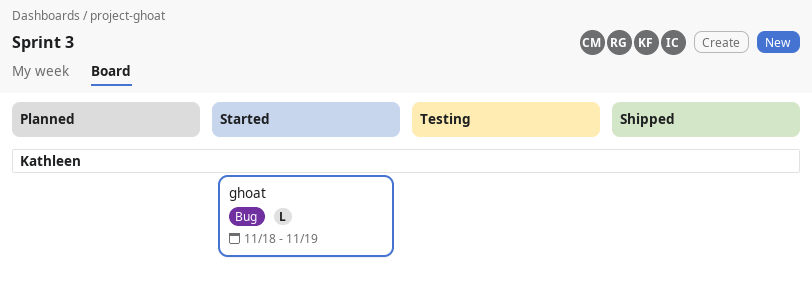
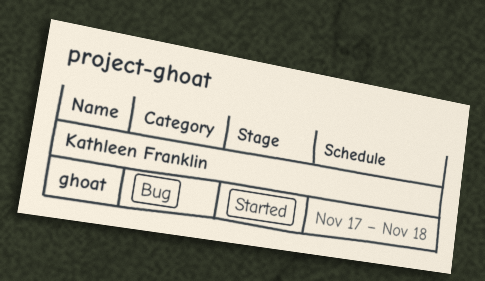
ghoat, start: Nov 18 -> Nov 17
ghoat, due: Nov 19 -> Nov 18

